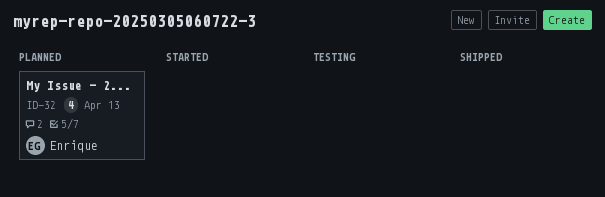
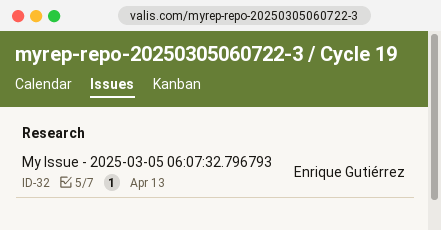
ID-32, estimate: 4 -> 1

